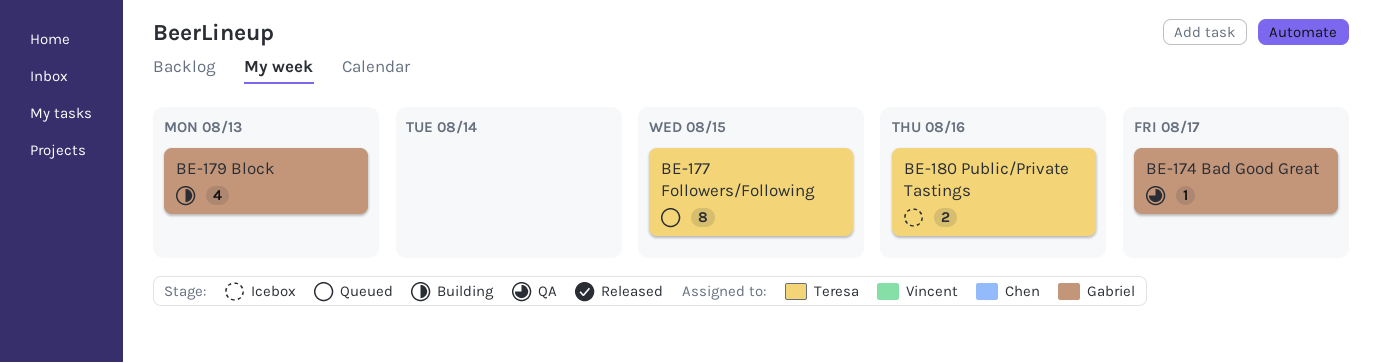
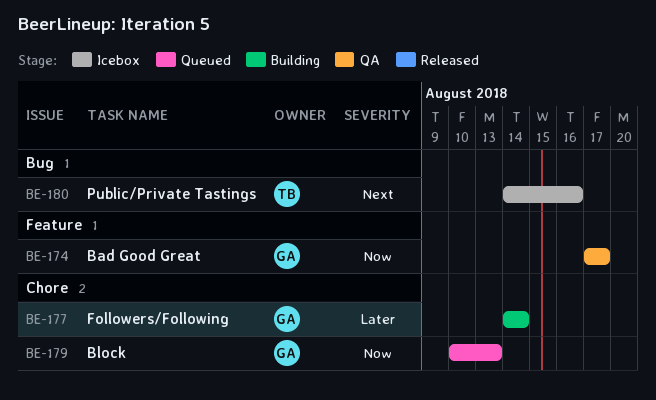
BE-177, status: Queued -> Building
BE-177, owner: Teresa -> Gabriel
BE-177, due: Aug 15 -> Aug 14
BE-179, status: Building -> Queued

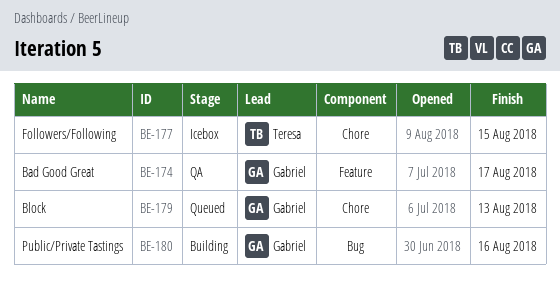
BE-177, status: Building -> Icebox
BE-177, owner: Gabriel -> Teresa
BE-177, due: Aug 14 -> Aug 15
BE-180, status: Icebox -> Building
BE-180, owner: Teresa -> Gabriel

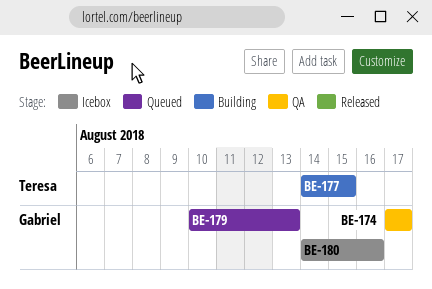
BE-177, status: Icebox -> Building
BE-180, status: Building -> Icebox

